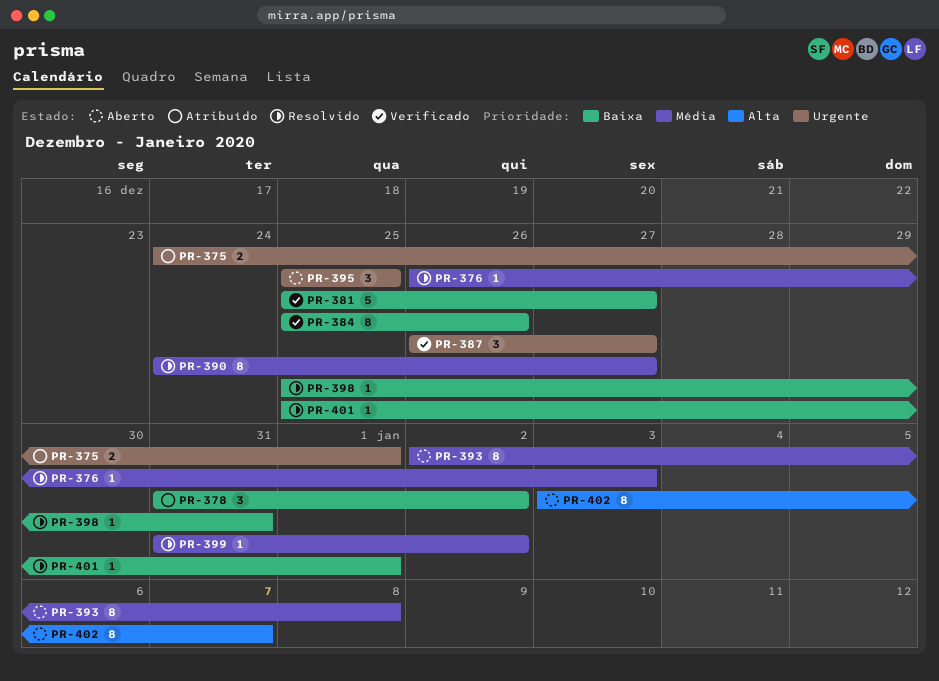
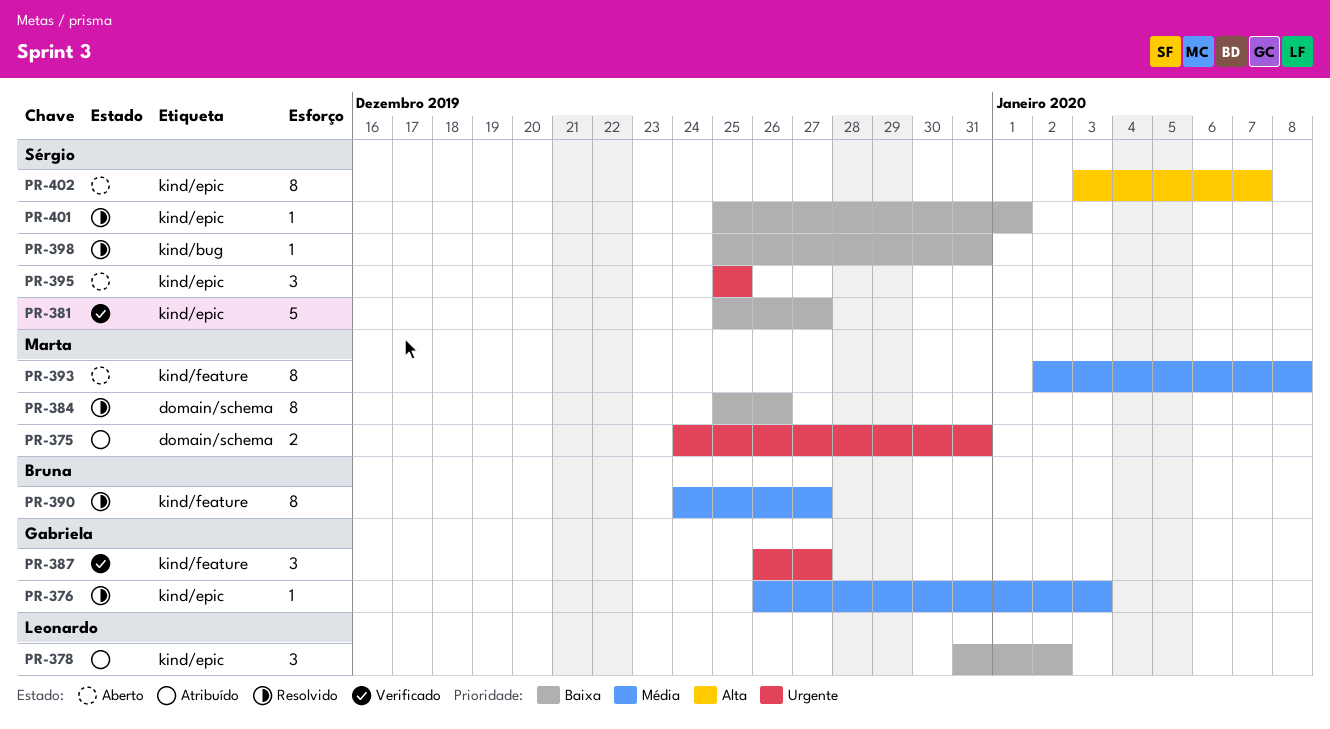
PR-375, due: Jan 1 -> Dec 31
PR-384, status: Verificado -> Resolvido
PR-399: present -> none

